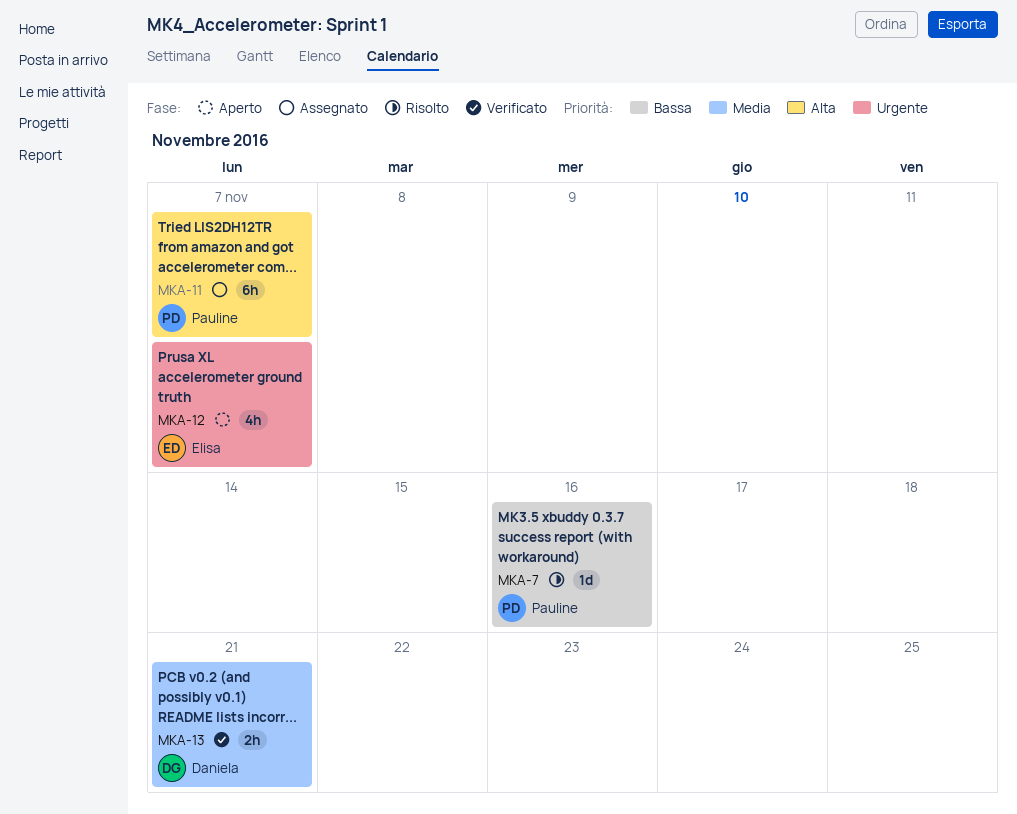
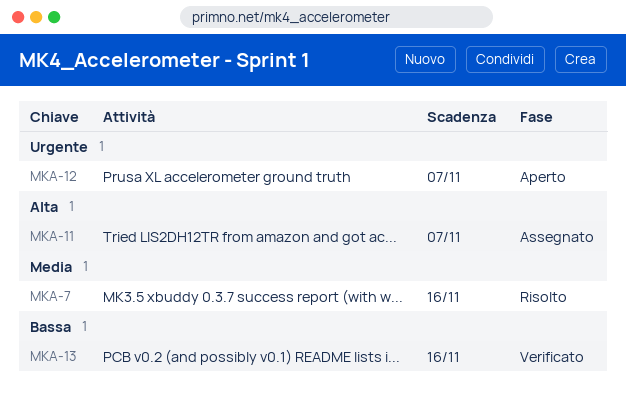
MKA-7, priority: Bassa -> Media
MKA-13, priority: Media -> Bassa
MKA-13, due: Nov 21 -> Nov 16

